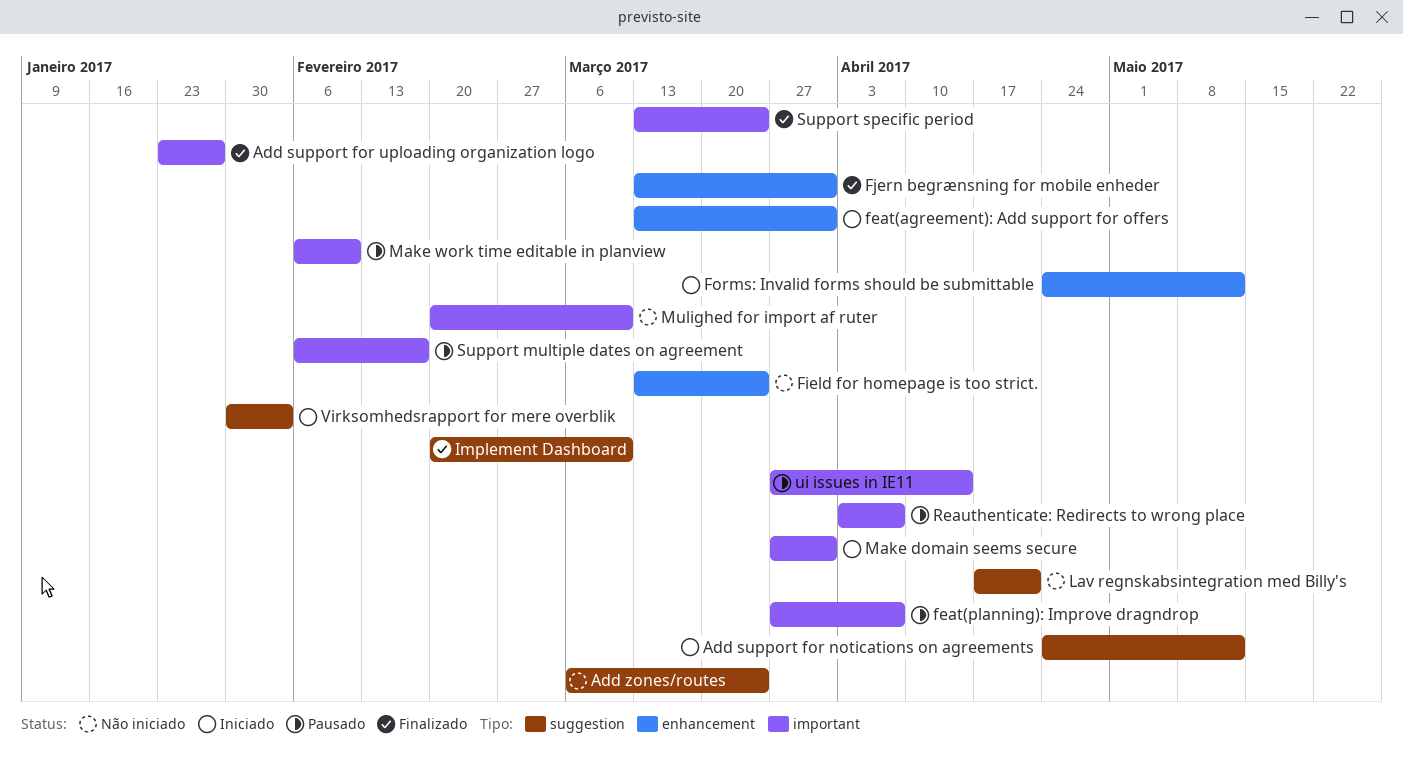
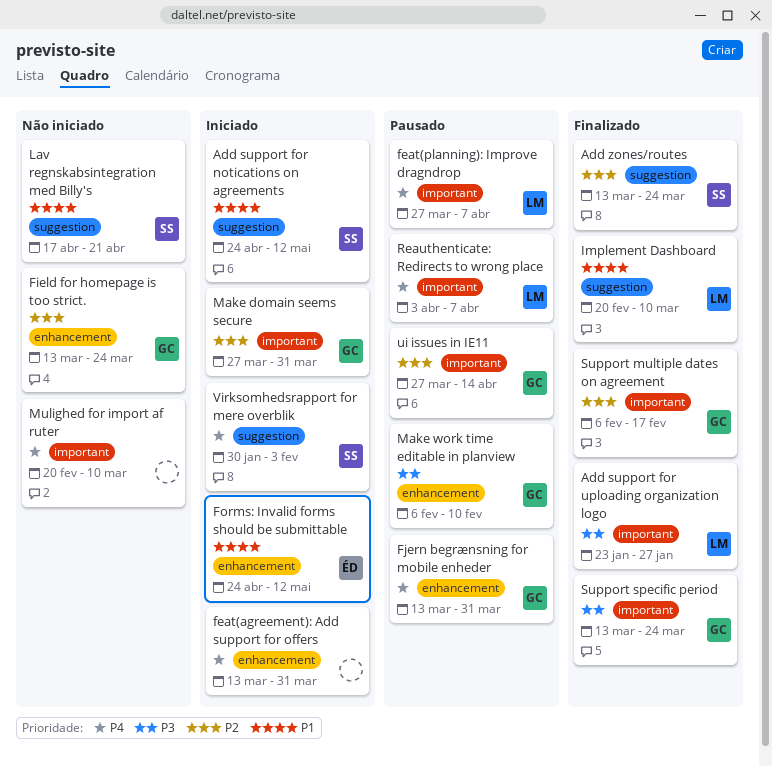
Add zones/routes, status: Não iniciado -> Finalizado
Add zones/routes, start: Mar 6 -> Mar 13
Fjern begrænsning for mobile enheder, status: Finalizado -> Pausado
Make work time editable in planview, label: important -> enhancement
Support multiple dates on agreement, status: Pausado -> Finalizado

